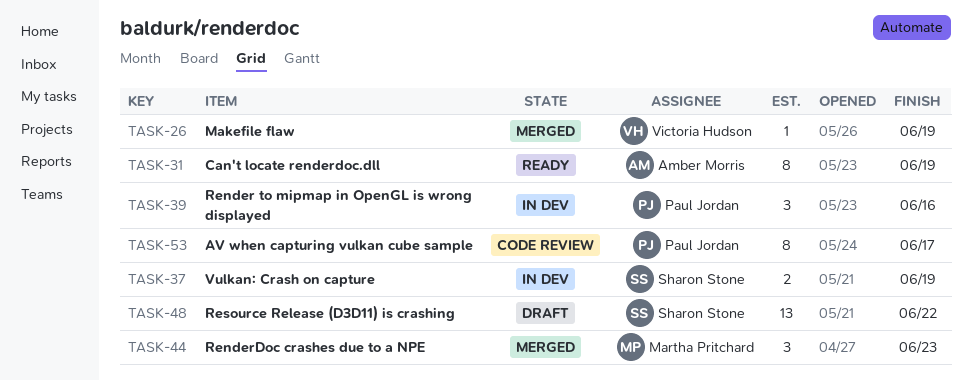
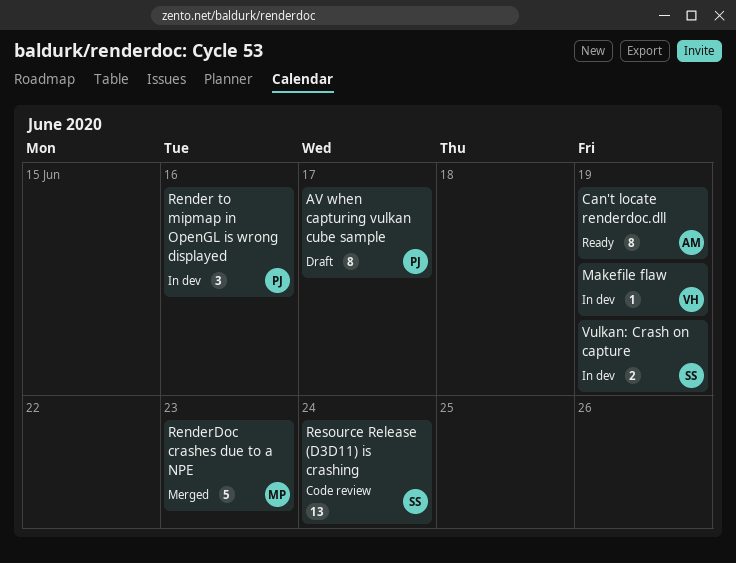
AV when capturing vulkan cube sample, status: Code review -> Draft
Makefile flaw, status: Merged -> In dev
RenderDoc crashes due to a NPE, estimate: 3 -> 5
Resource Release (D3D11) is crashing, status: Draft -> Code review
Resource Release (D3D11) is crashing, due: Jun 22 -> Jun 24

